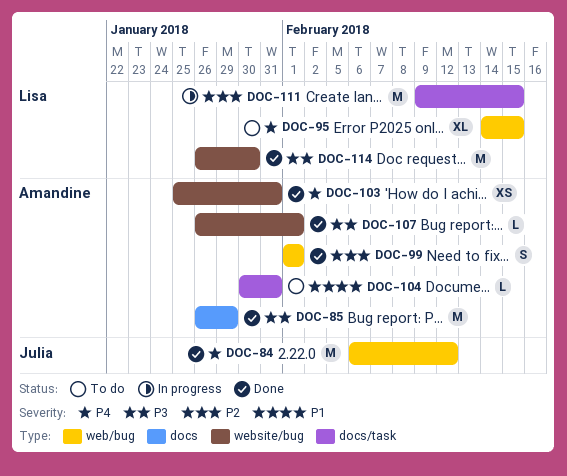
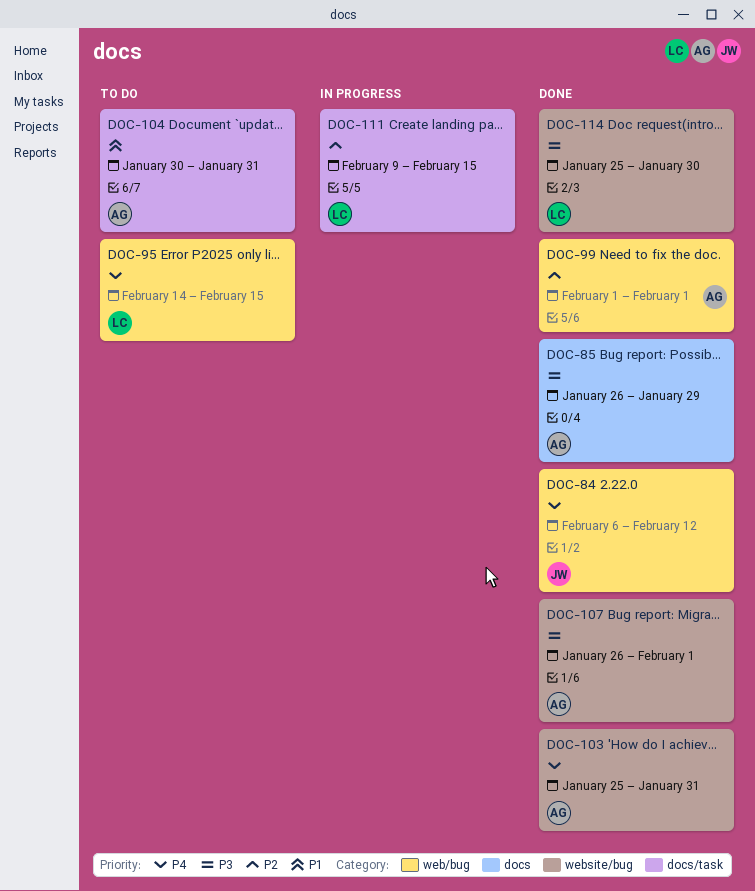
DOC-114, start: Jan 26 -> Jan 25

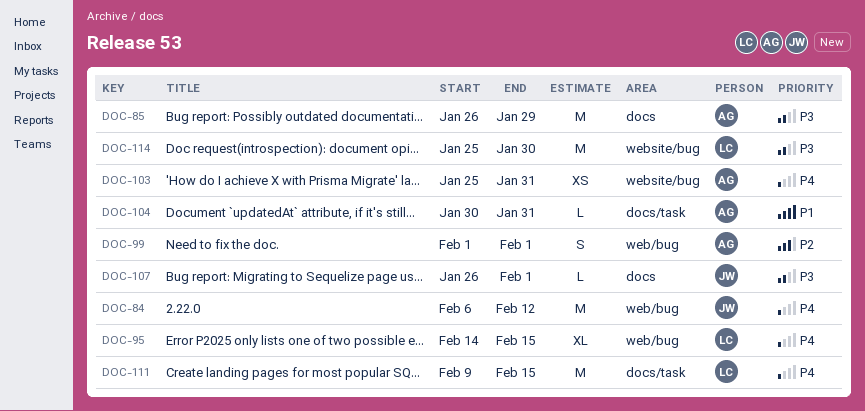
DOC-107, owner: AG -> JW
DOC-107, label: website/bug -> docs
DOC-111, priority: P2 -> P4

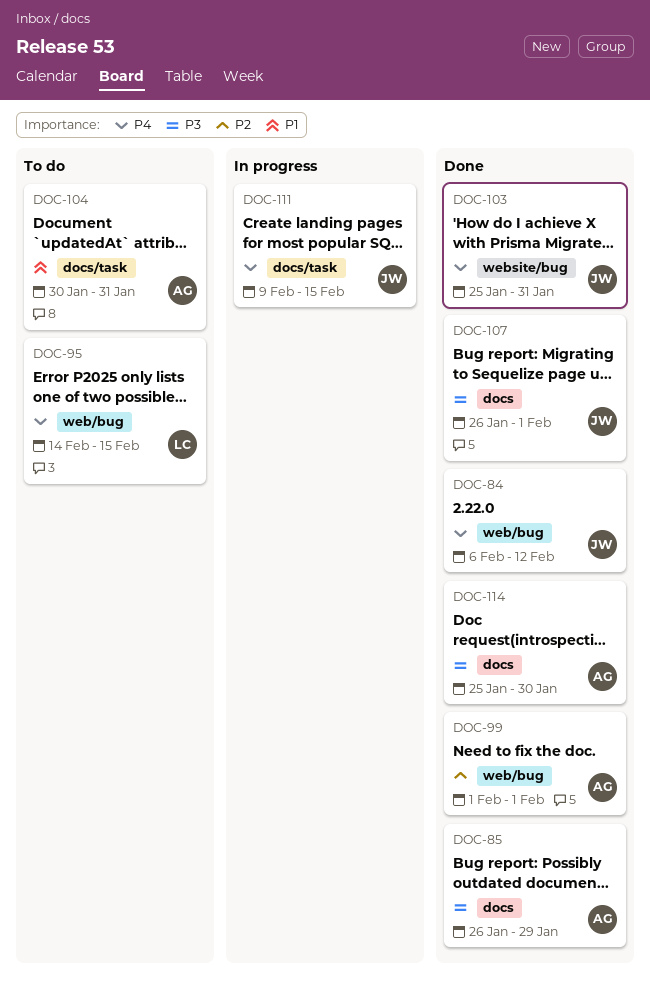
DOC-103, owner: AG -> JW
DOC-111, owner: LC -> JW
DOC-114, owner: LC -> AG
DOC-114, label: website/bug -> docs

